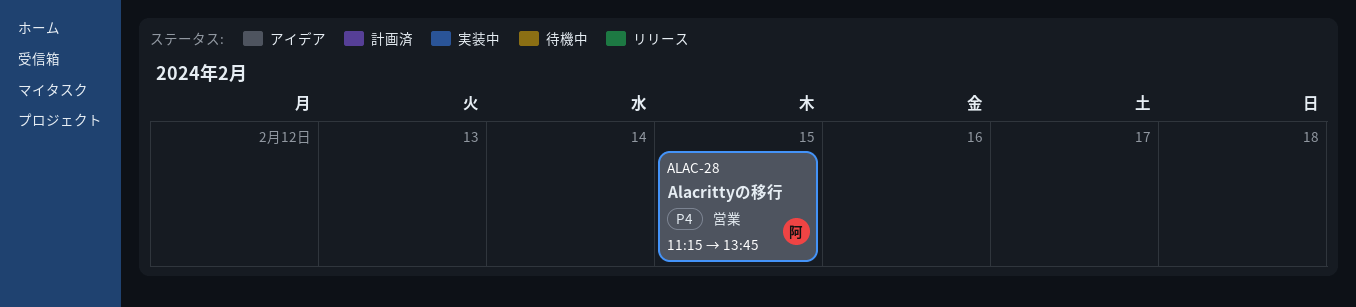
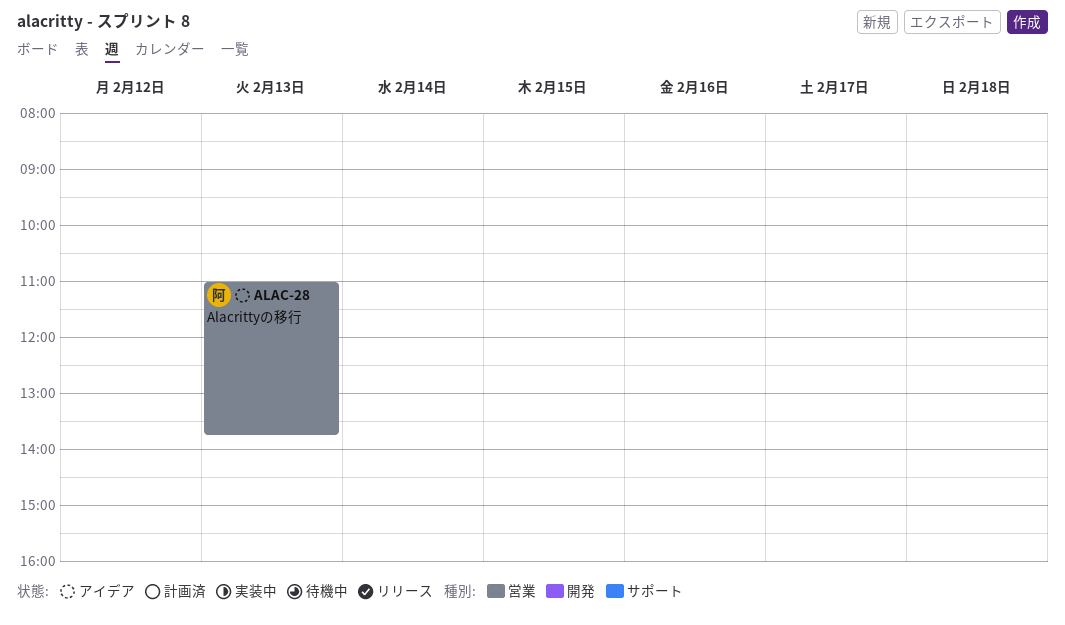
ALAC-28, day: Feb 15 -> Feb 13
ALAC-28, begins: 11:15 -> 11:00

